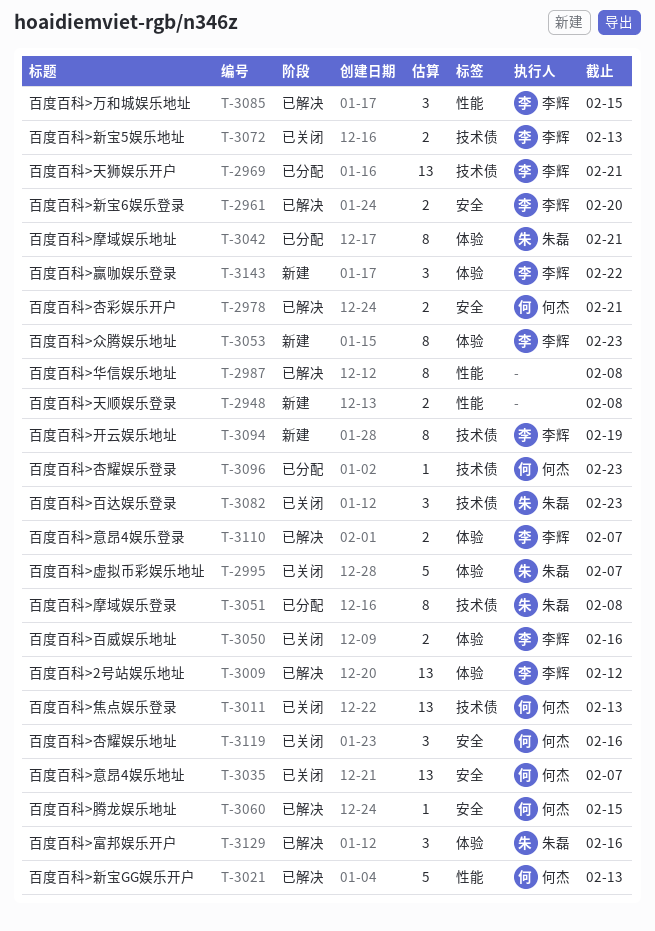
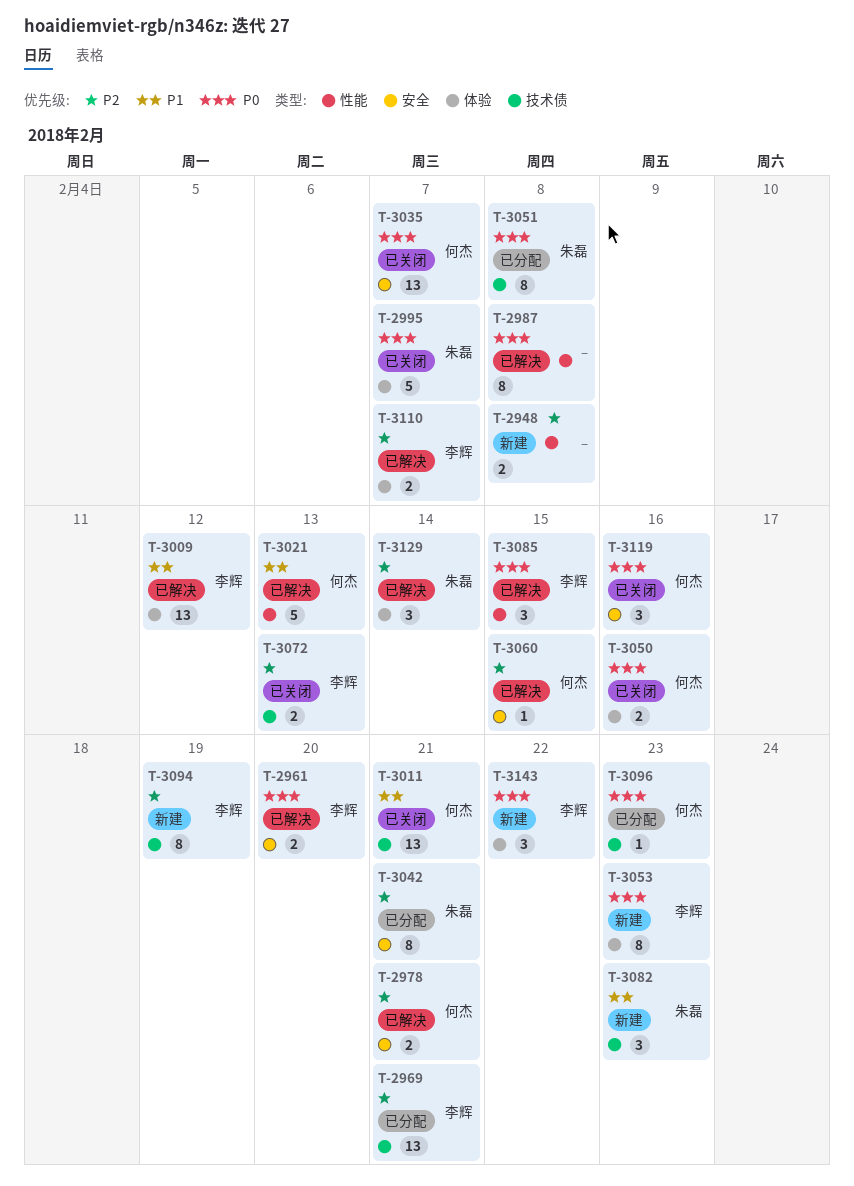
T-3011, due: Feb 13 -> Feb 21
T-3042, label: 体验 -> 安全
T-3050, owner: 李辉 -> 何杰
T-3082, status: 已关闭 -> 新建
T-3129, due: Feb 16 -> Feb 14

